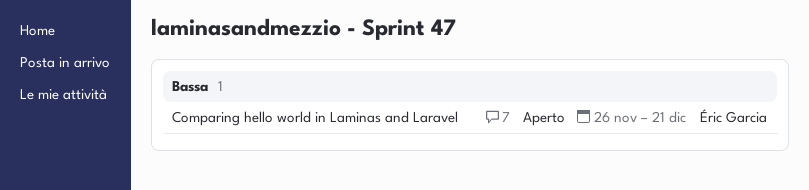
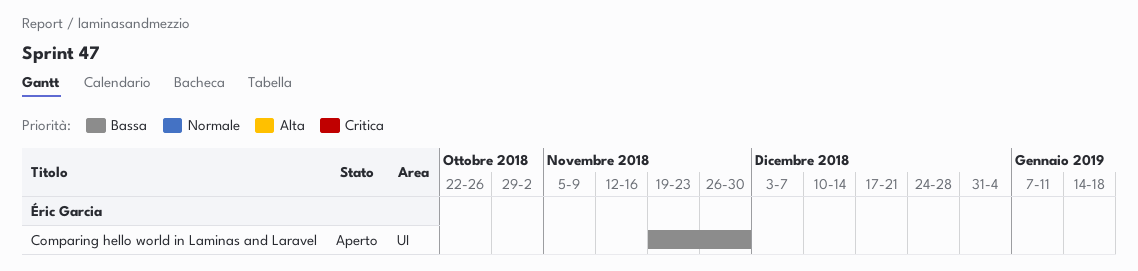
Comparing hello world in Laminas and Laravel, start: Nov 26 -> Nov 19
Comparing hello world in Laminas and Laravel, due: Dec 21 -> Nov 30

